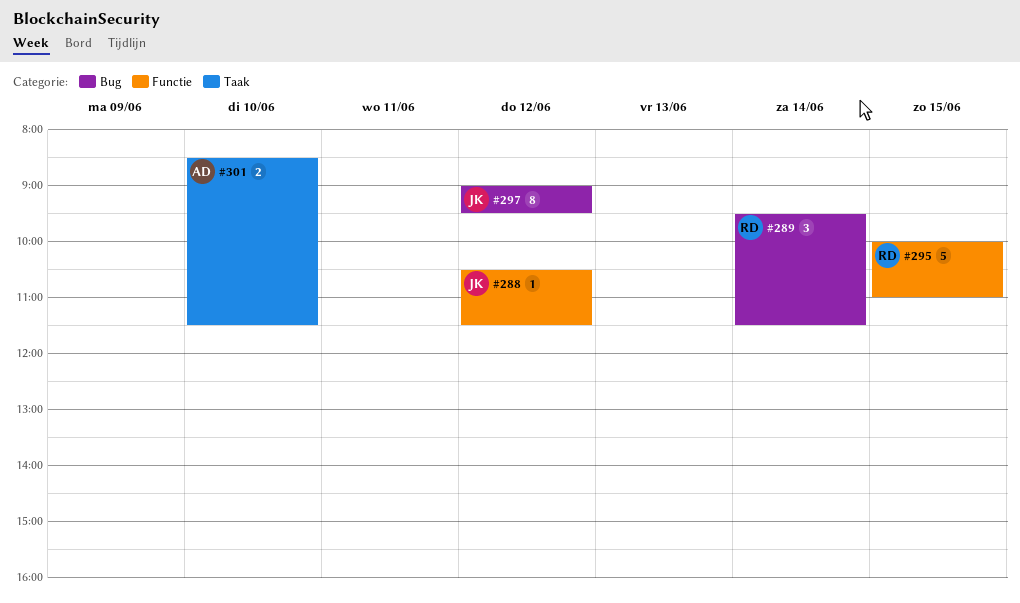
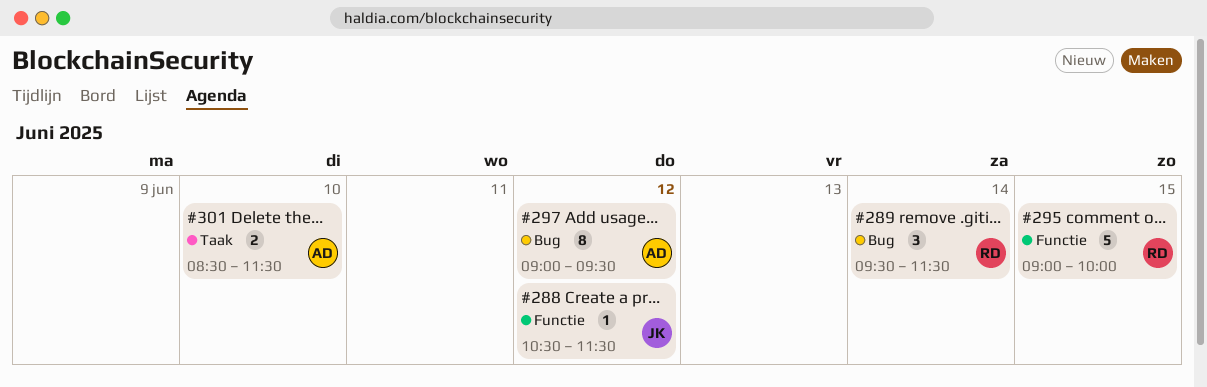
#295, begins: 10:00 -> 09:00
#295, ends: 11:00 -> 10:00
#297, owner: JK -> AD

